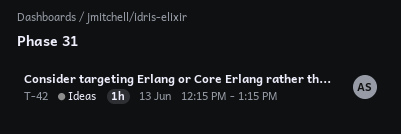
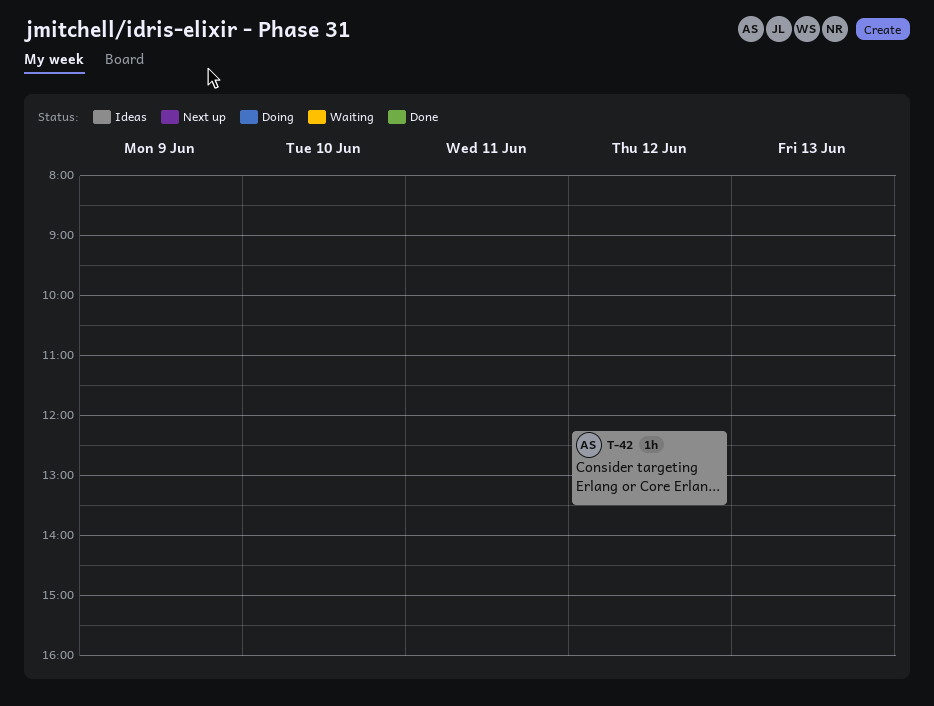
T-42, day: Jun 13 -> Jun 12
T-42, ends: 13:15 -> 13:30

